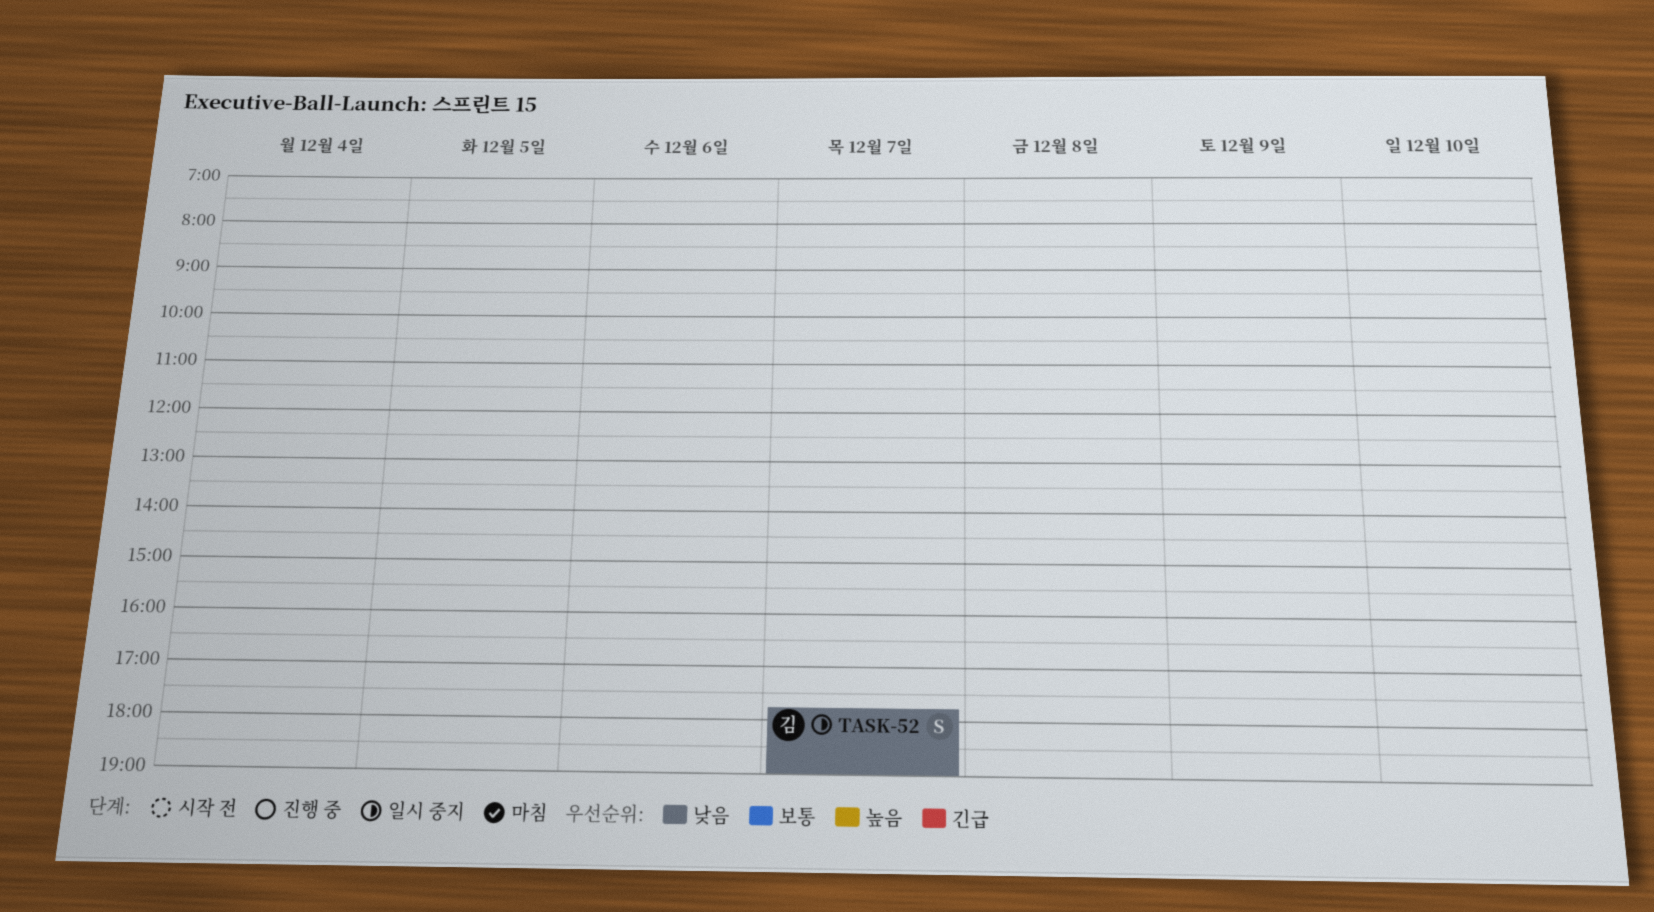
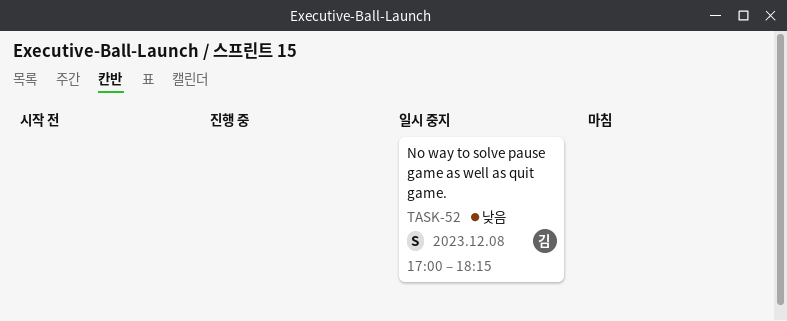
TASK-52, day: Dec 7 -> Dec 8
TASK-52, begins: 17:45 -> 17:00
TASK-52, ends: 19:00 -> 18:15

